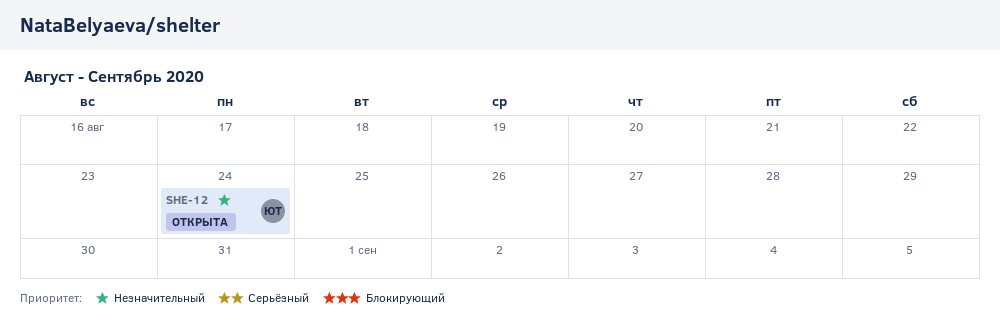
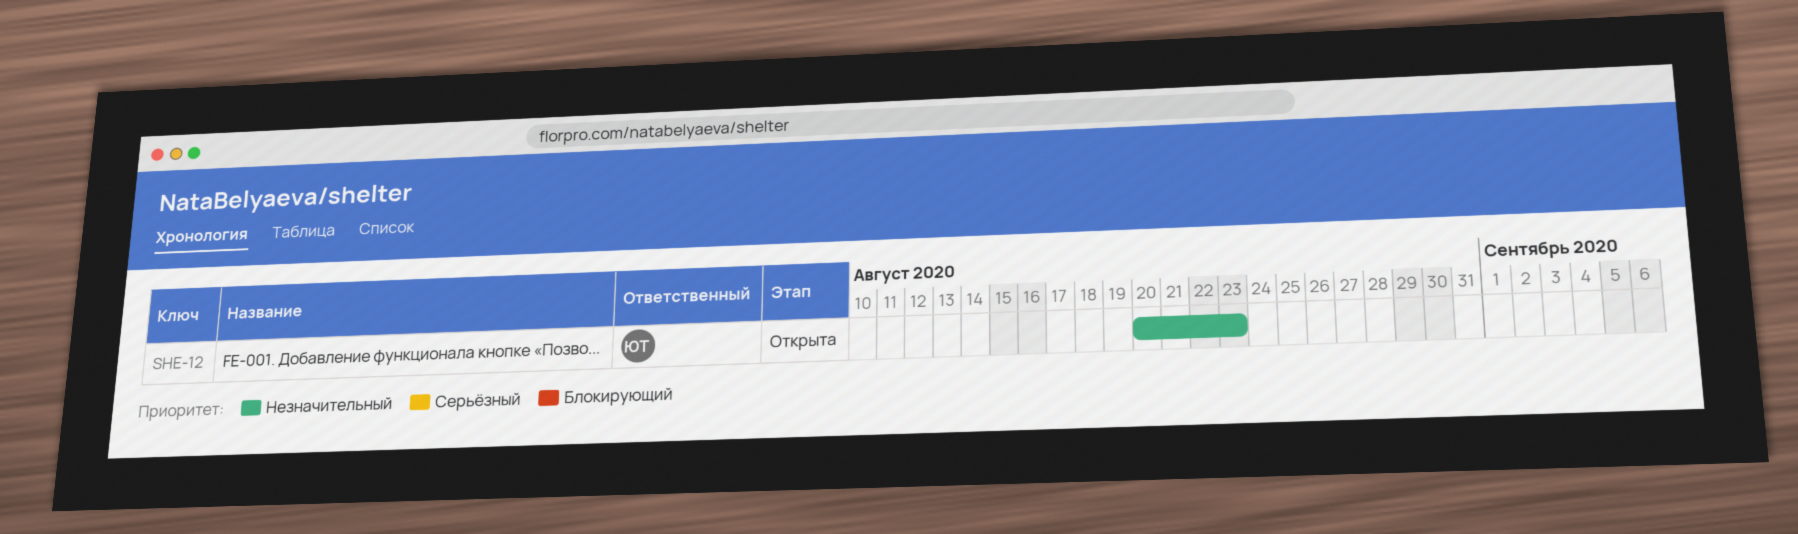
SHE-12, due: Aug 24 -> Aug 23

